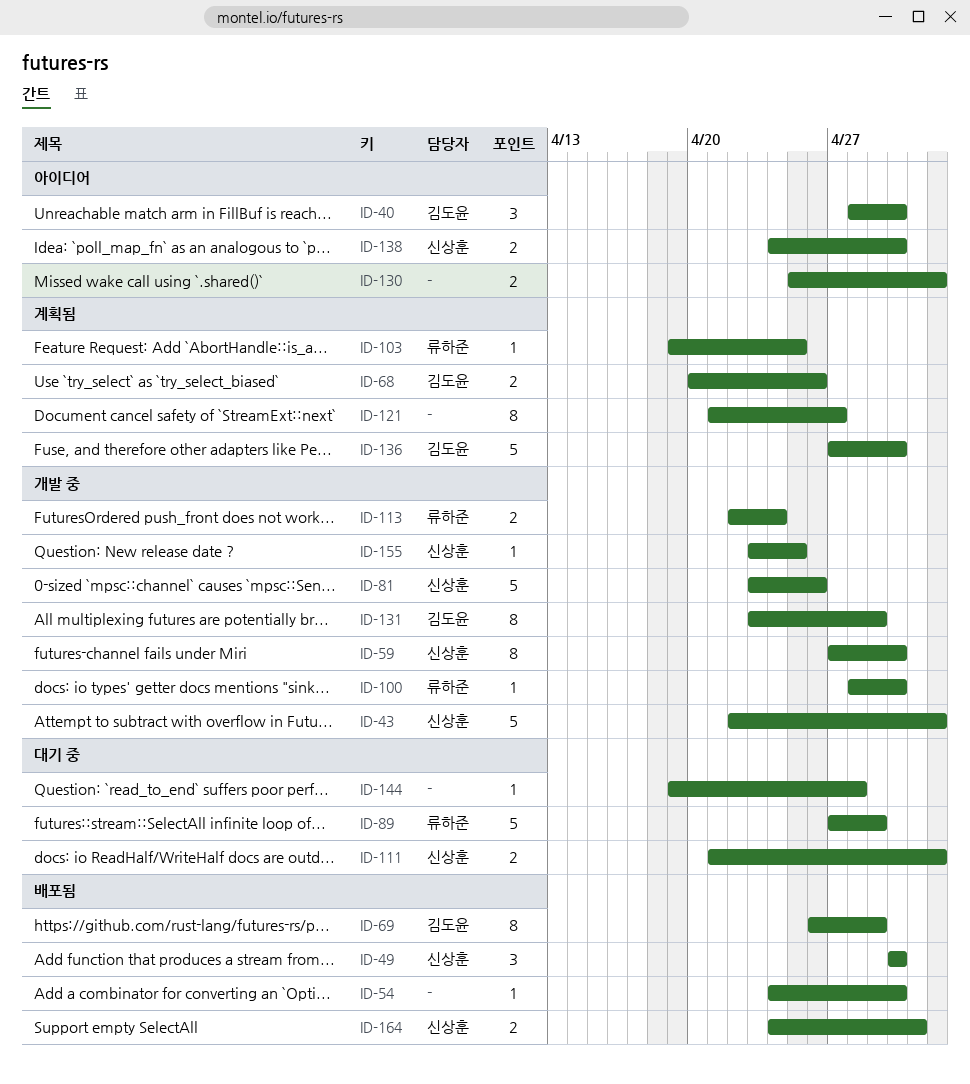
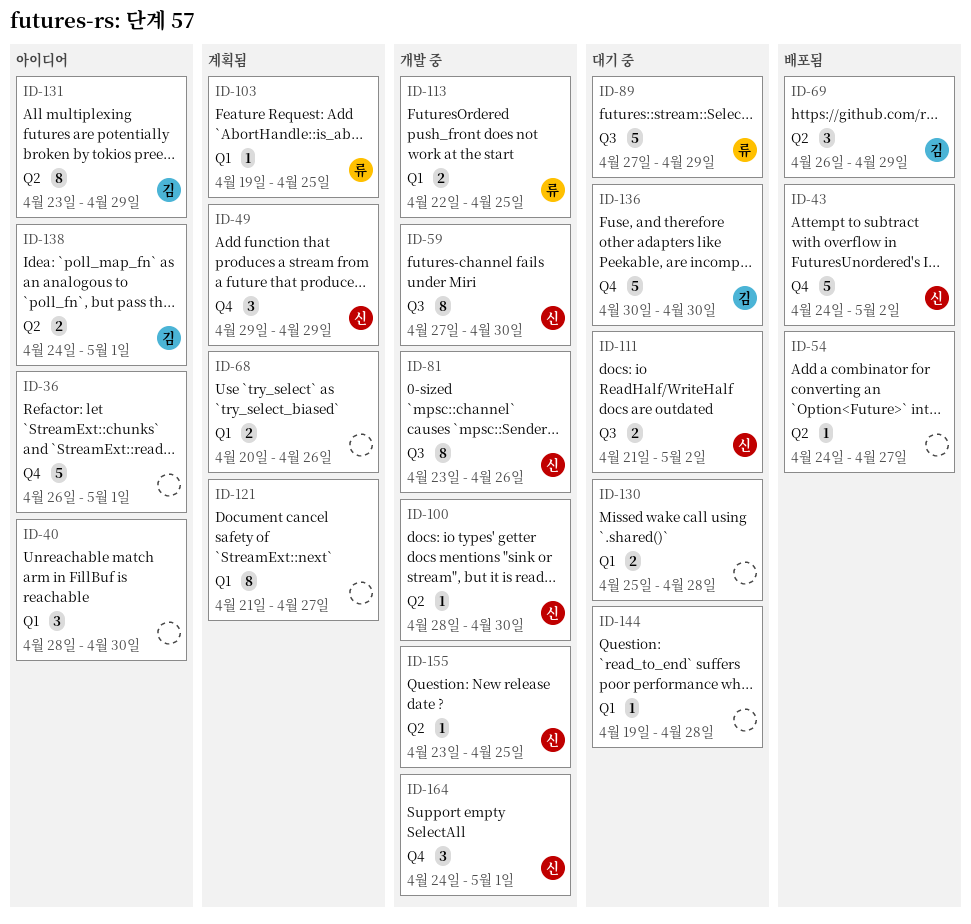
ID-36: none -> present
ID-40, owner: 김도윤 -> none
ID-43, status: 개발 중 -> 배포됨
ID-43, start: Apr 22 -> Apr 24
ID-49, status: 배포됨 -> 계획됨
ID-49, start: Apr 30 -> Apr 29
ID-49, due: Apr 30 -> Apr 29
ID-54, due: Apr 30 -> Apr 27
ID-68, owner: 김도윤 -> none
ID-69, estimate: 8 -> 3
ID-81, estimate: 5 -> 8
ID-100, owner: 류하준 -> 신상훈
ID-113, due: Apr 24 -> Apr 25
ID-130, status: 아이디어 -> 대기 중
ID-130, due: May 2 -> Apr 28
ID-131, status: 개발 중 -> 아이디어
ID-136, status: 계획됨 -> 대기 중
ID-136, start: Apr 27 -> Apr 30
ID-138, owner: 신상훈 -> 김도윤
ID-138, due: Apr 30 -> May 1
ID-164, status: 배포됨 -> 개발 중
ID-164, estimate: 2 -> 3

